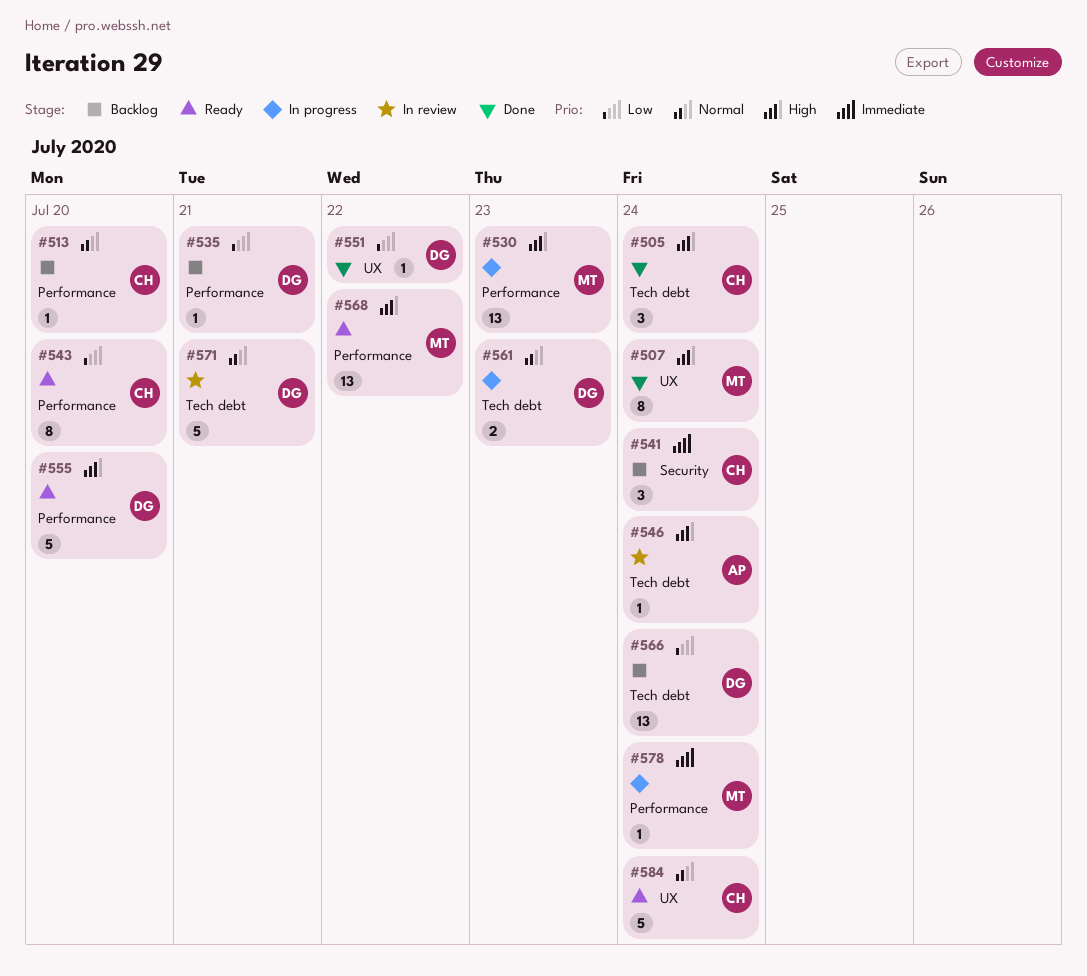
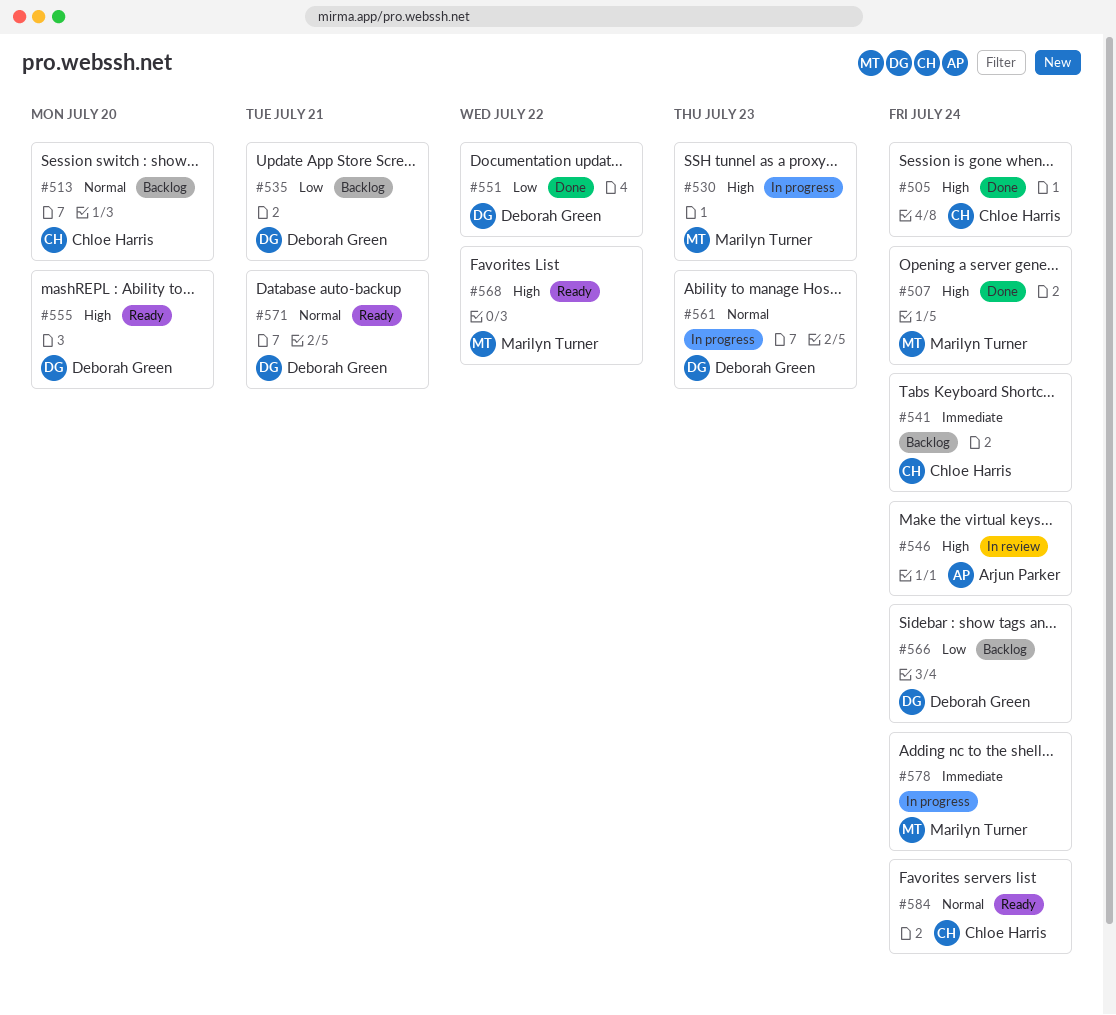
#543: present -> none
#571, status: In review -> Ready

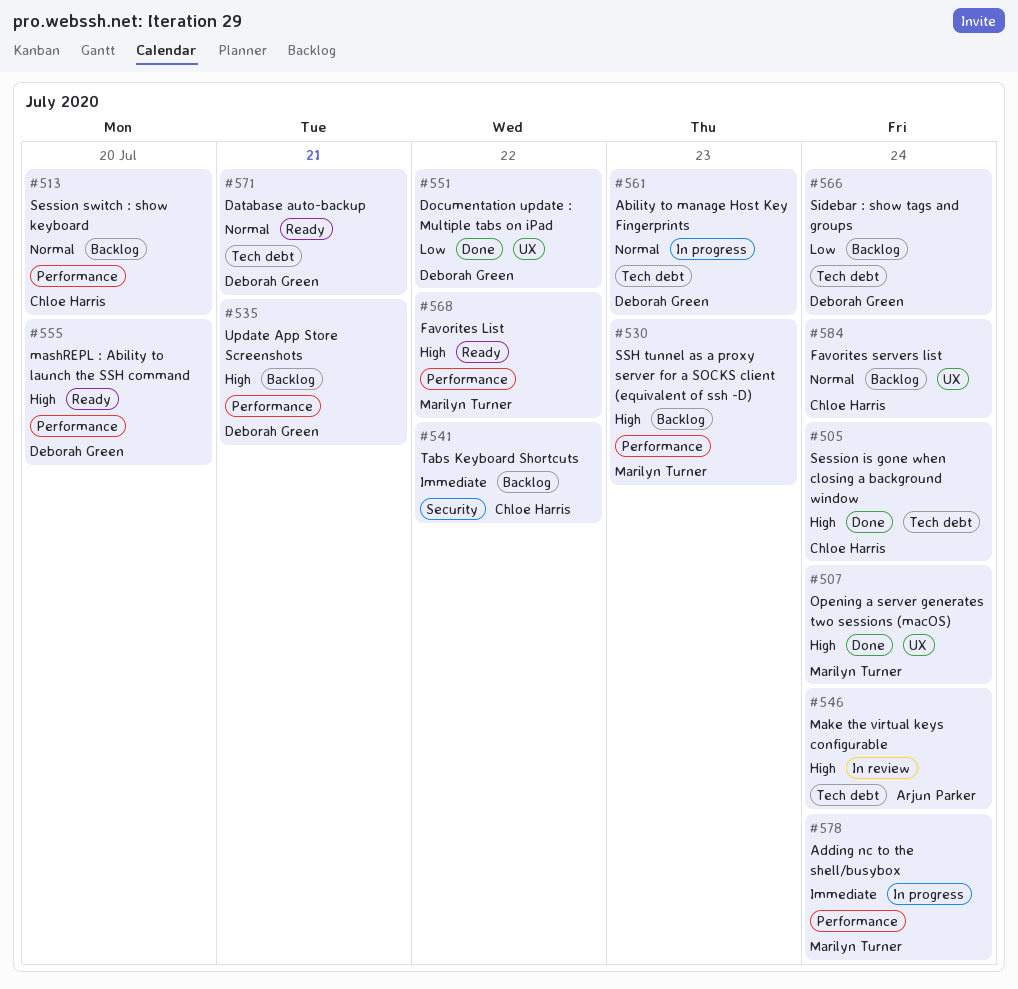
#530, status: In progress -> Backlog
#535, priority: Low -> High
#541, due: Jul 24 -> Jul 22
#584, status: Ready -> Backlog

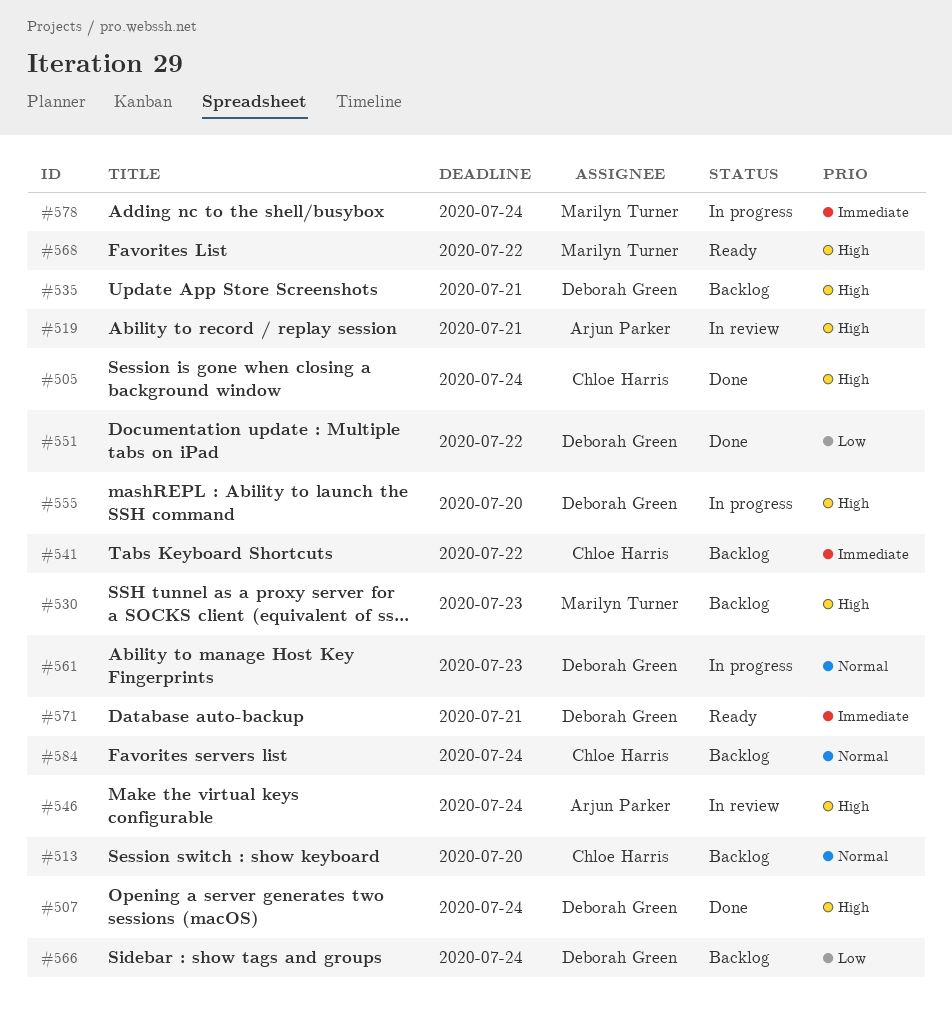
#507, owner: Marilyn Turner -> Deborah Green
#519: none -> present
#555, status: Ready -> In progress
#571, priority: Normal -> Immediate

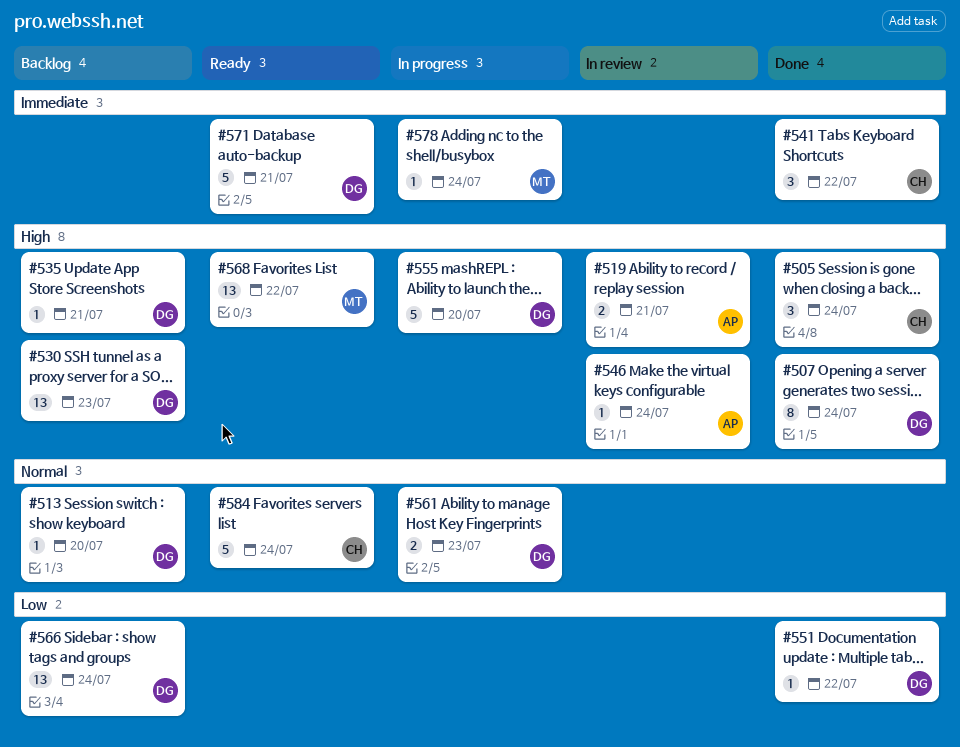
#513, owner: Chloe Harris -> Deborah Green
#530, owner: Marilyn Turner -> Deborah Green
#541, status: Backlog -> Done
#584, status: Backlog -> Ready

